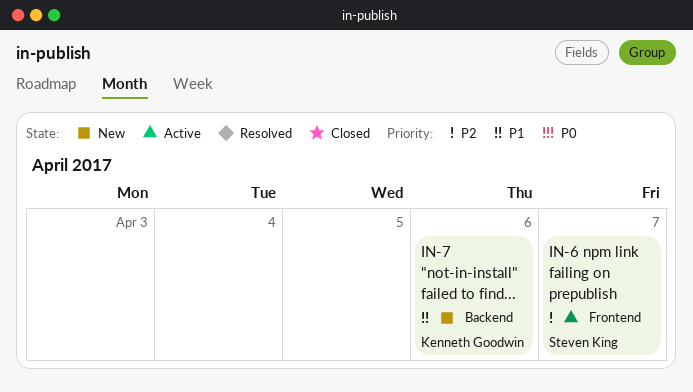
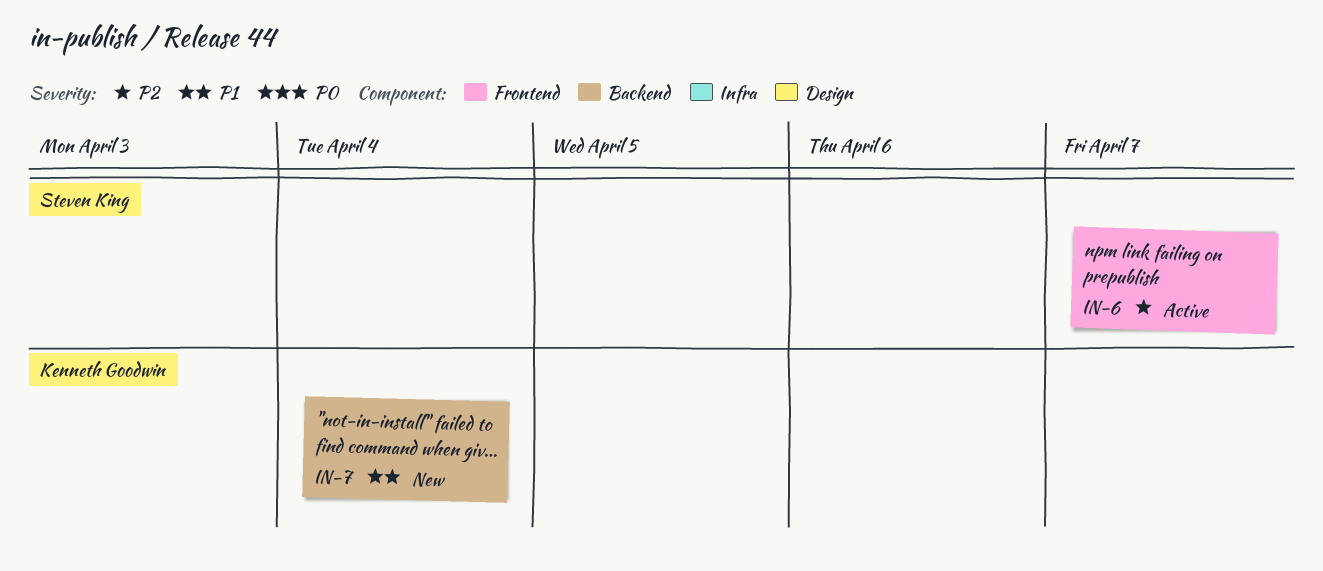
IN-7, due: Apr 6 -> Apr 4

